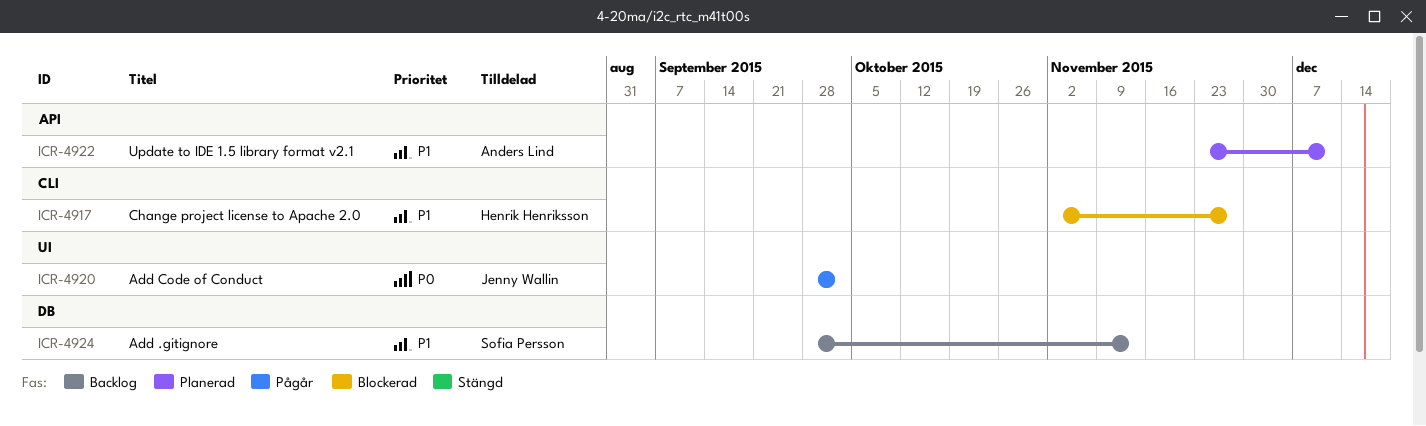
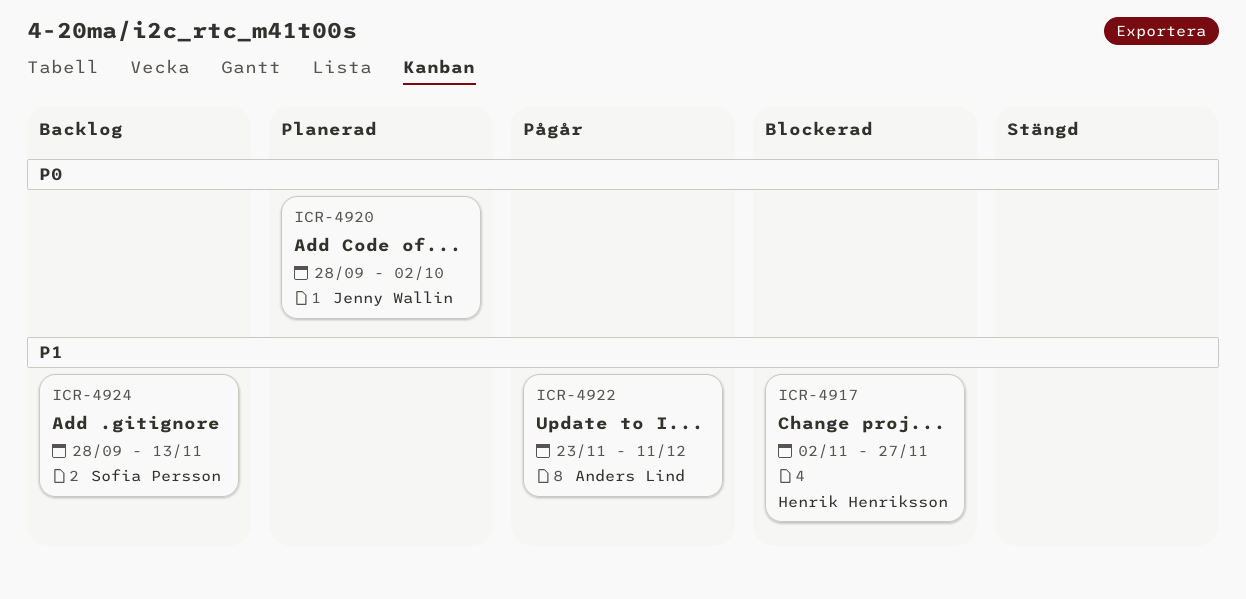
ICR-4920, status: Pågår -> Planerad
ICR-4922, status: Planerad -> Pågår

